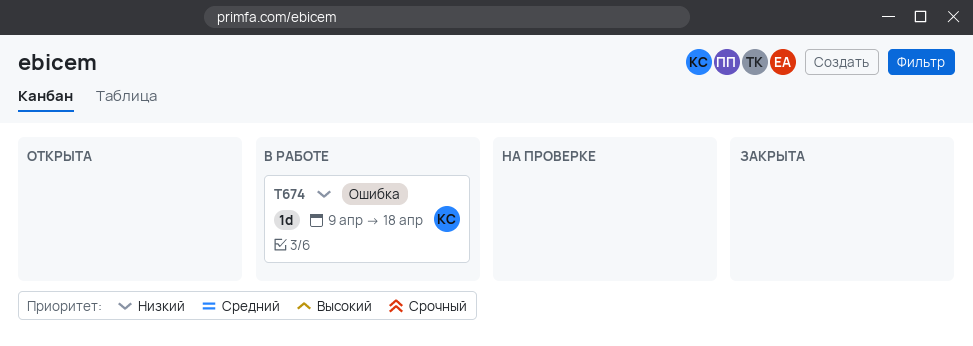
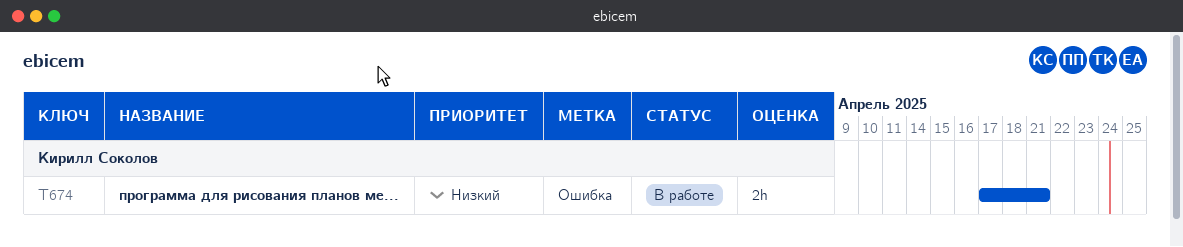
T674, estimate: 1d -> 2h
T674, start: Apr 9 -> Apr 17
T674, due: Apr 18 -> Apr 21

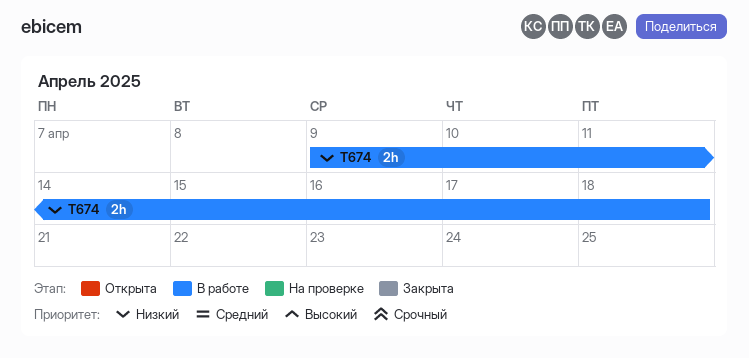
T674, start: Apr 17 -> Apr 9
T674, due: Apr 21 -> Apr 18

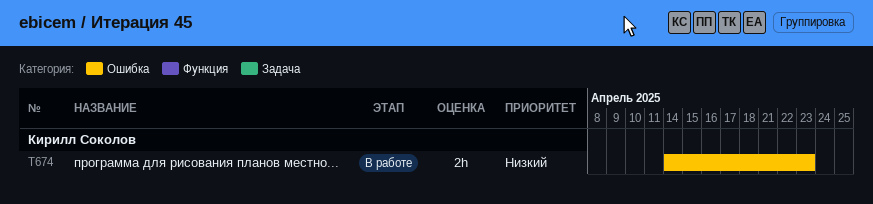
T674, start: Apr 9 -> Apr 14
T674, due: Apr 18 -> Apr 23

